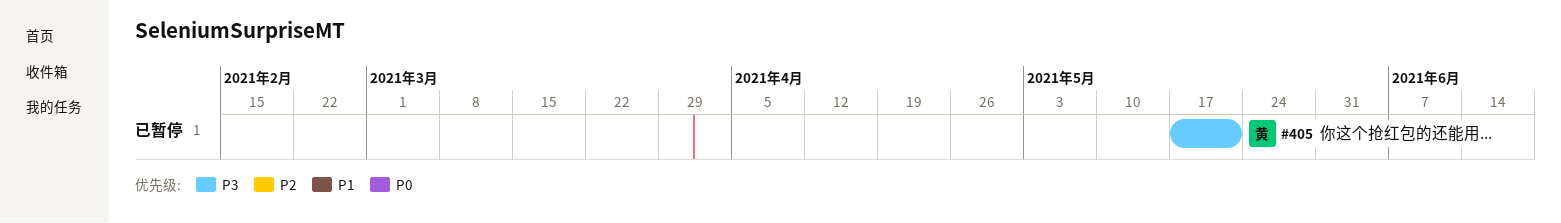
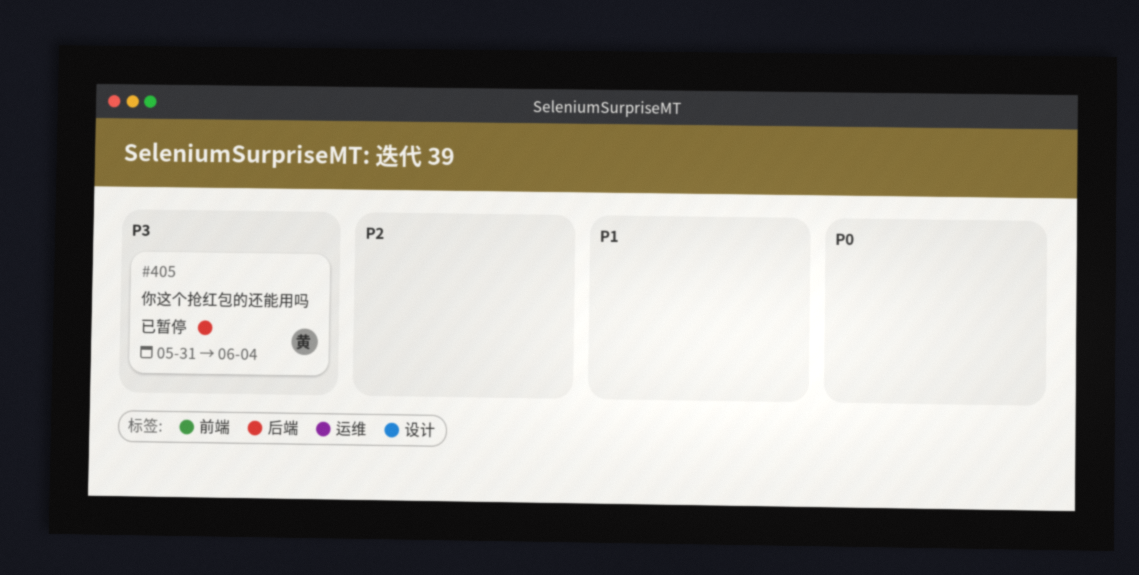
#405, start: May 17 -> May 31
#405, due: May 21 -> Jun 4

